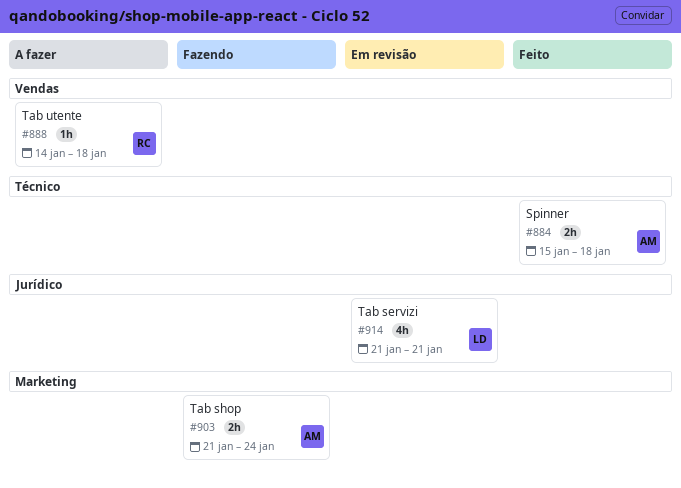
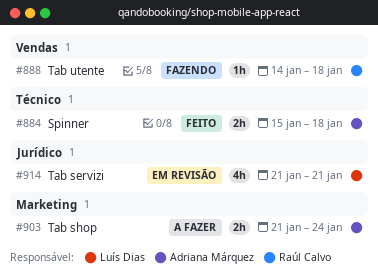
#888, status: A fazer -> Fazendo
#903, status: Fazendo -> A fazer

